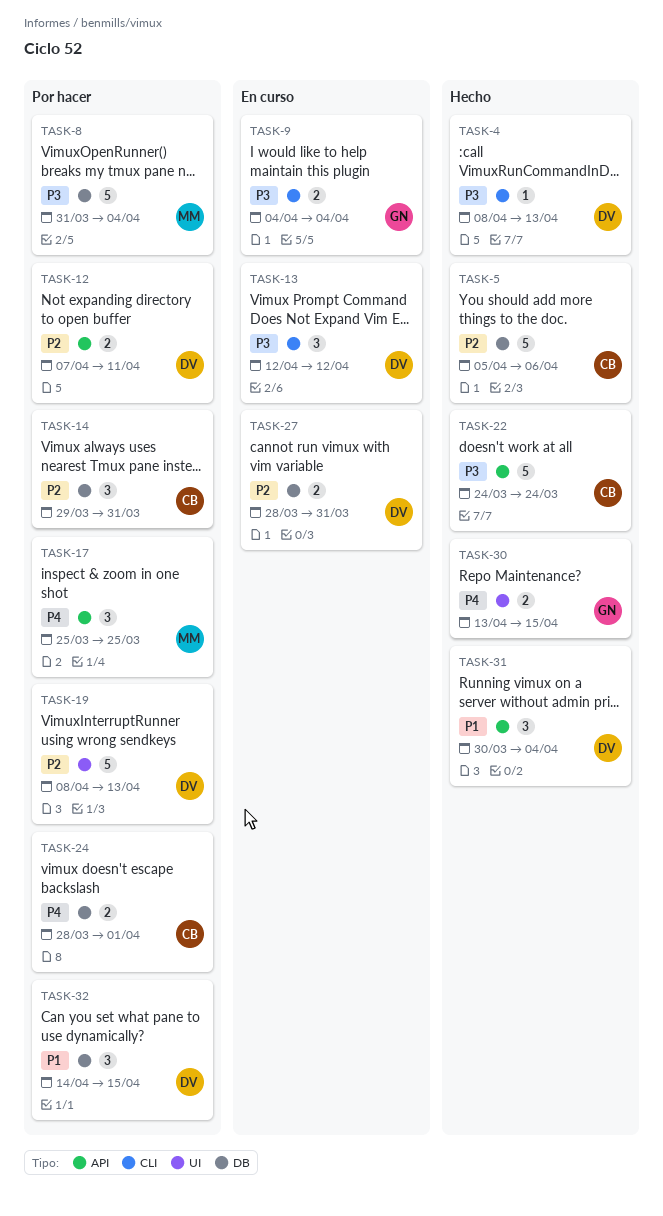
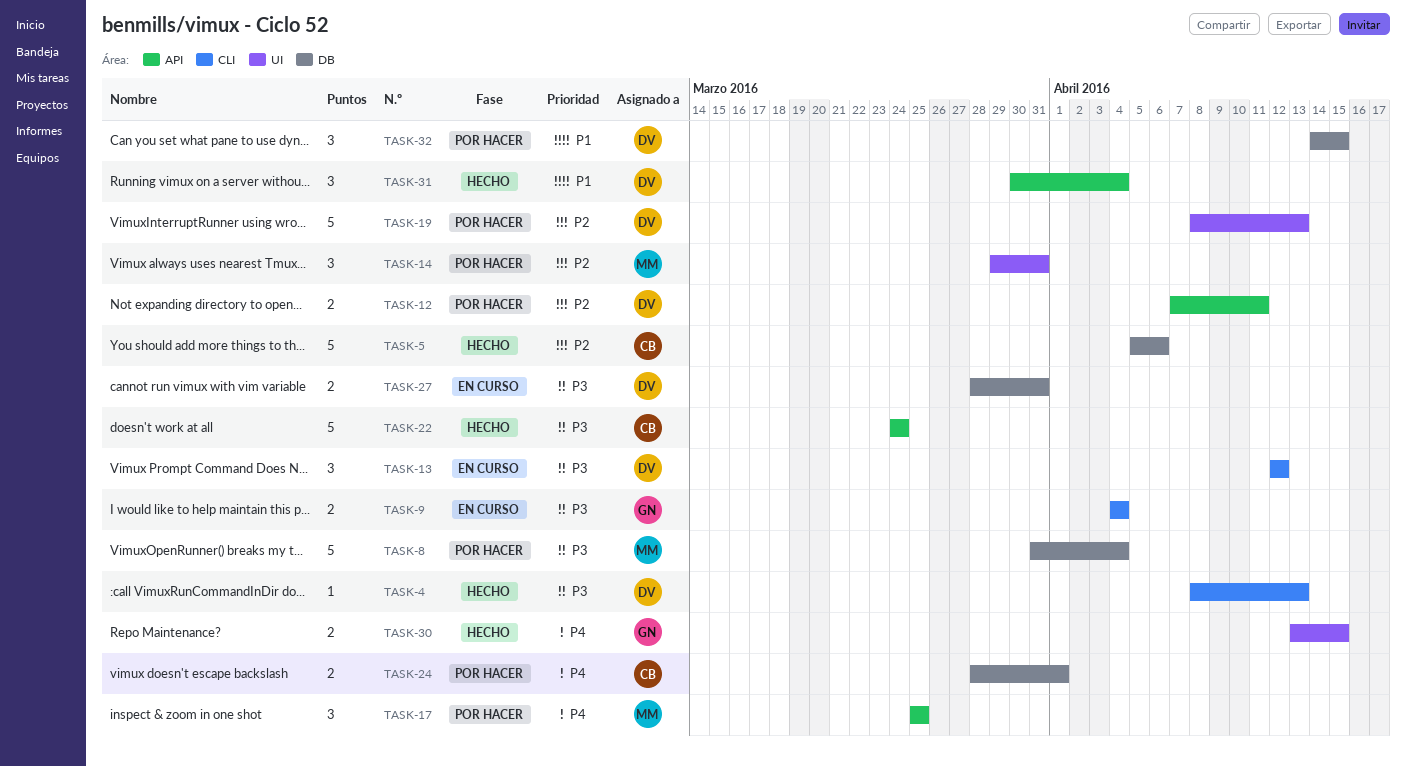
TASK-14, owner: CB -> MM
TASK-14, label: DB -> UI
TASK-27, priority: P2 -> P3

